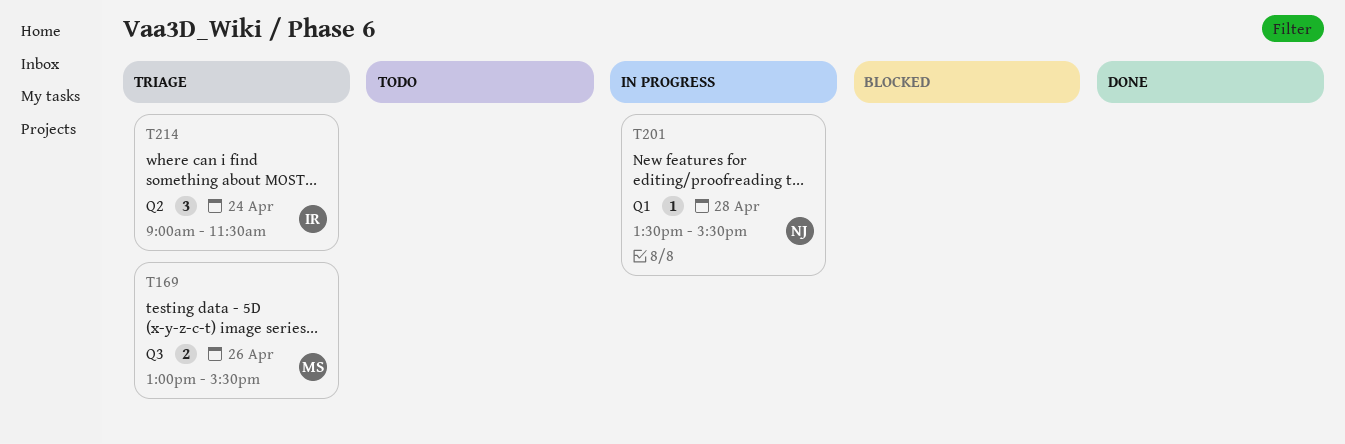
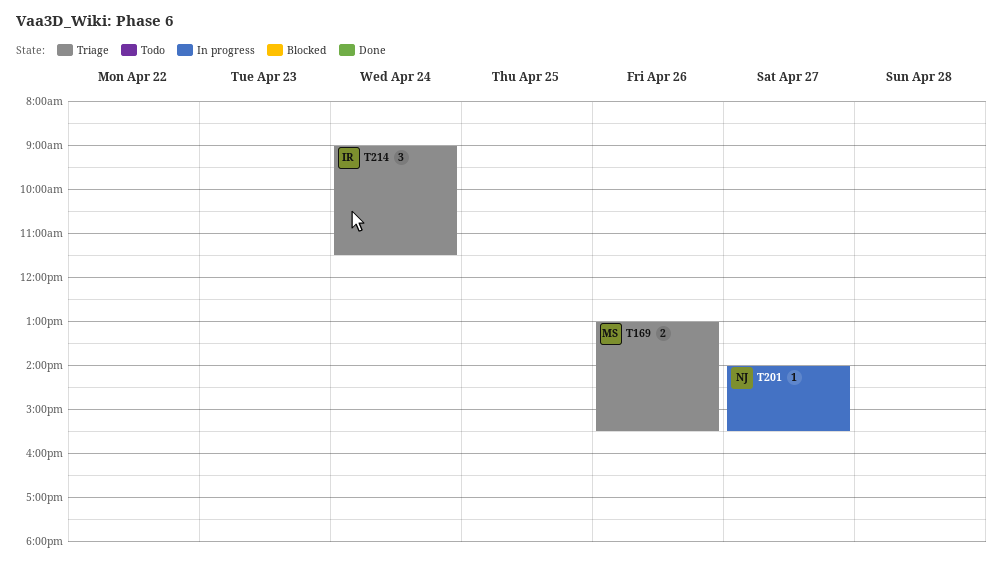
T201, day: Apr 28 -> Apr 27
T201, begins: 13:30 -> 14:00

